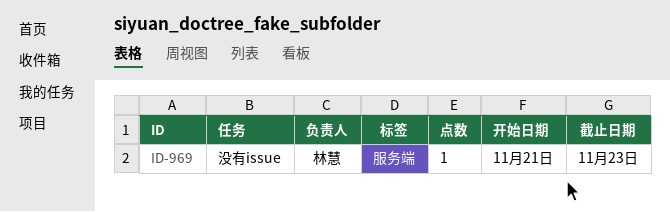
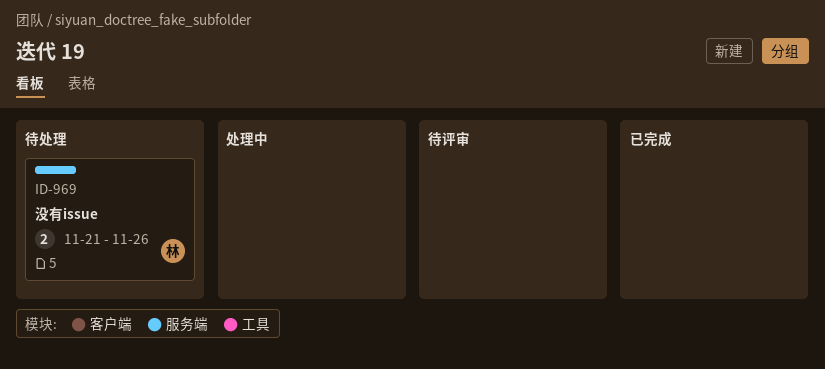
ID-969, estimate: 1 -> 2
ID-969, due: Nov 23 -> Nov 26

